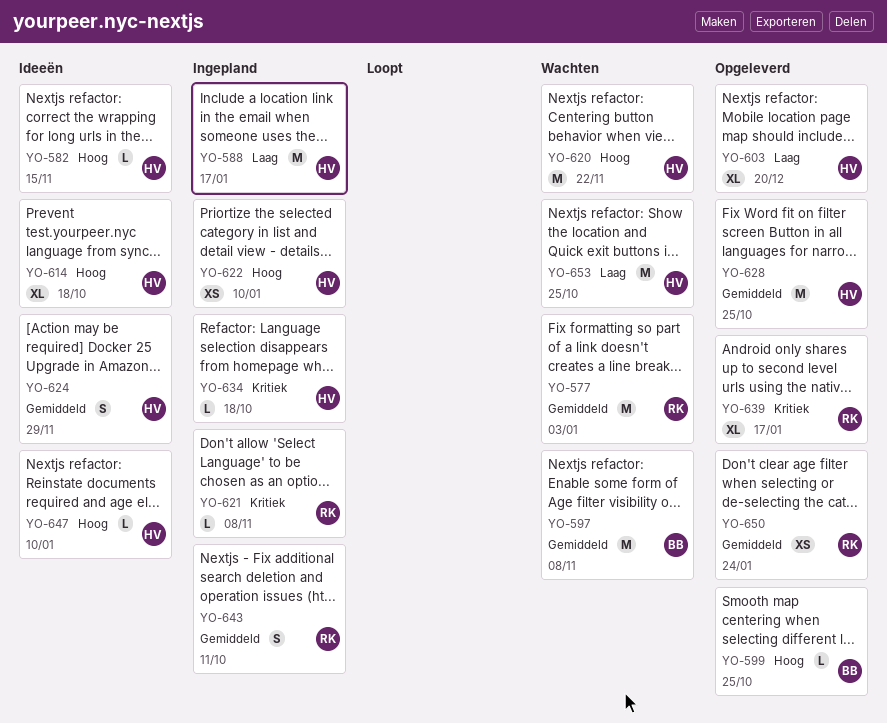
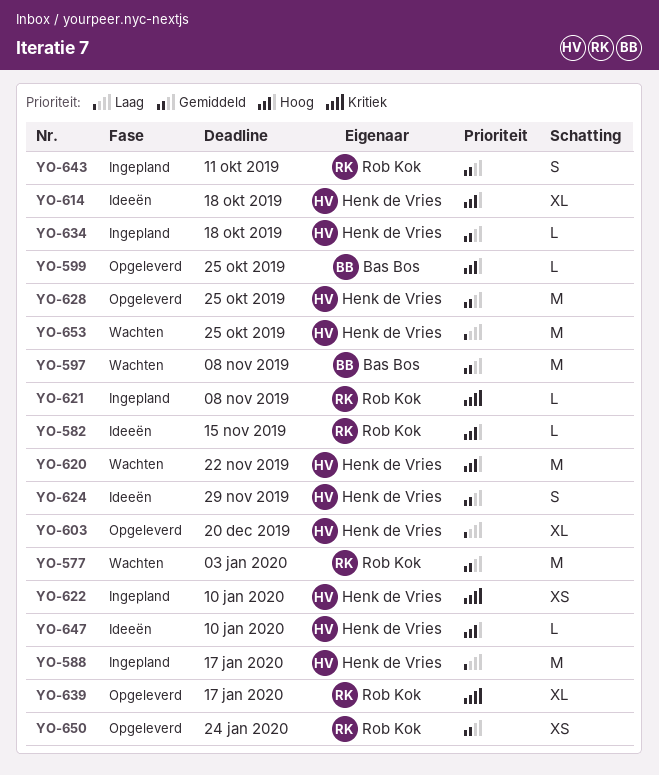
YO-582, owner: Henk de Vries -> Rob Kok
YO-622, priority: Hoog -> Kritiek
YO-634, priority: Kritiek -> Gemiddeld

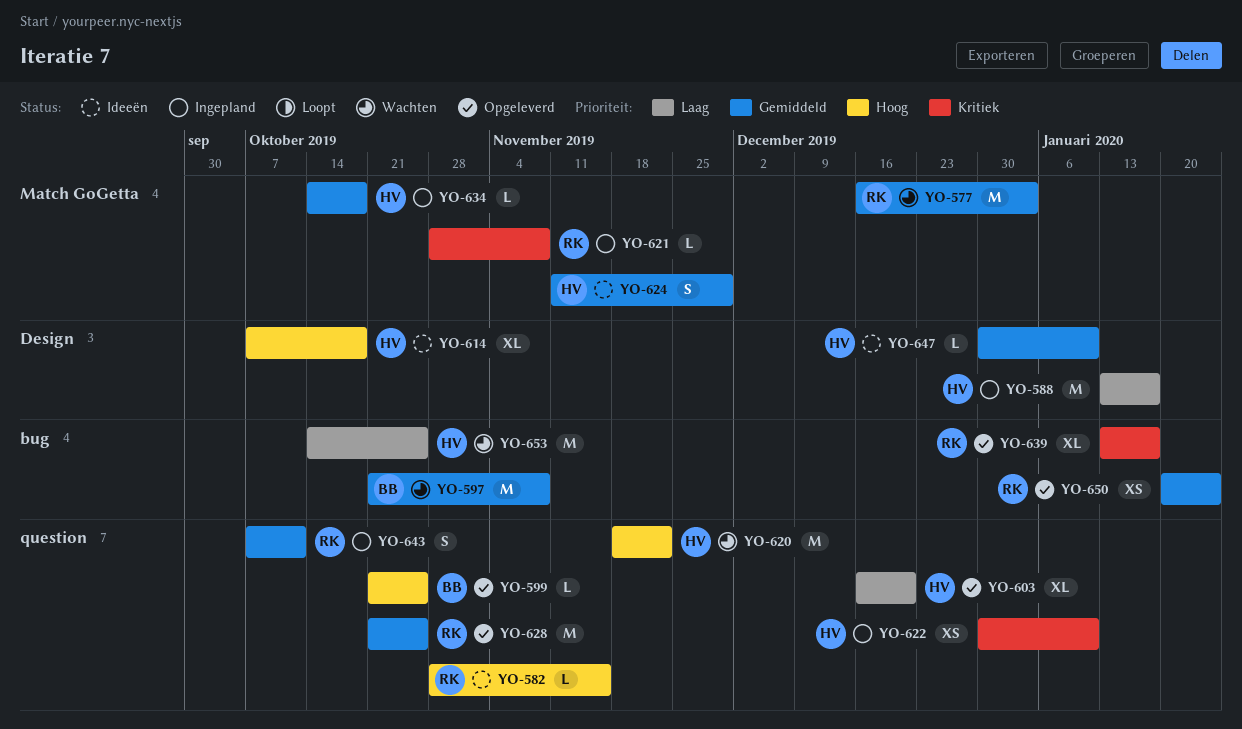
YO-628, owner: Henk de Vries -> Rob Kok
YO-647, priority: Hoog -> Gemiddeld

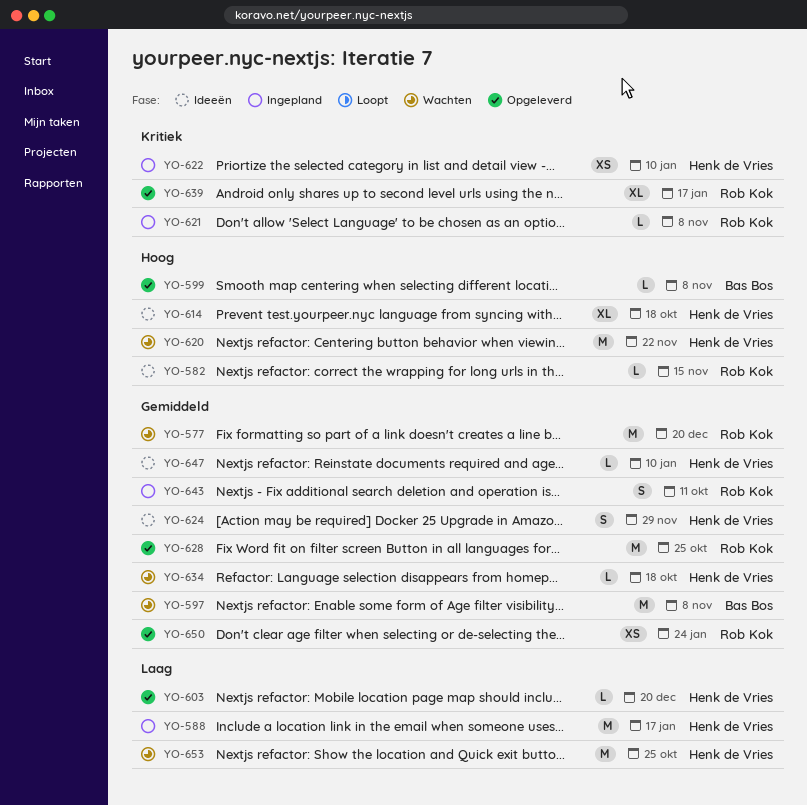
YO-577, due: Jan 3 -> Dec 20
YO-599, due: Oct 25 -> Nov 8
YO-603, estimate: XL -> L
YO-634, status: Ingepland -> Wachten

